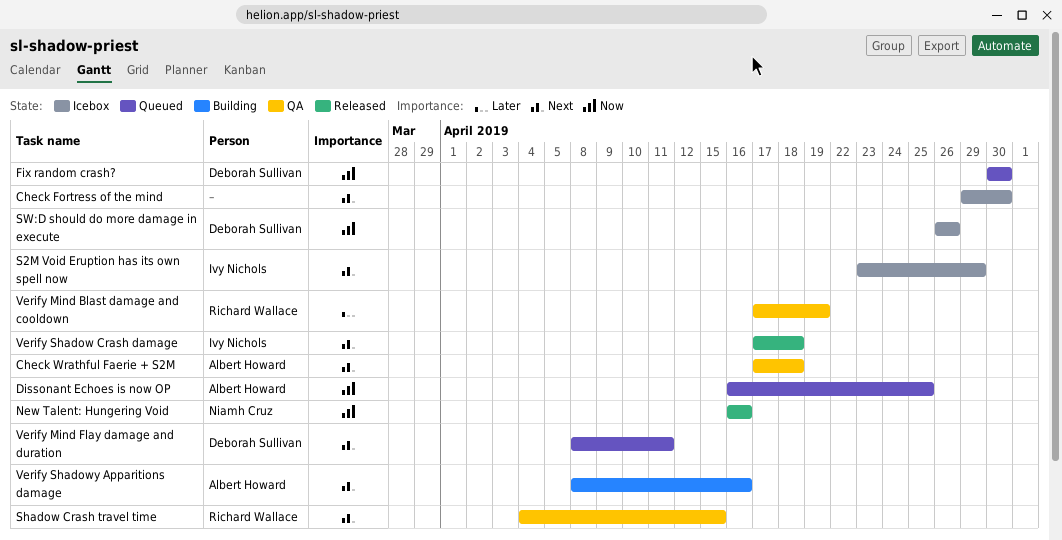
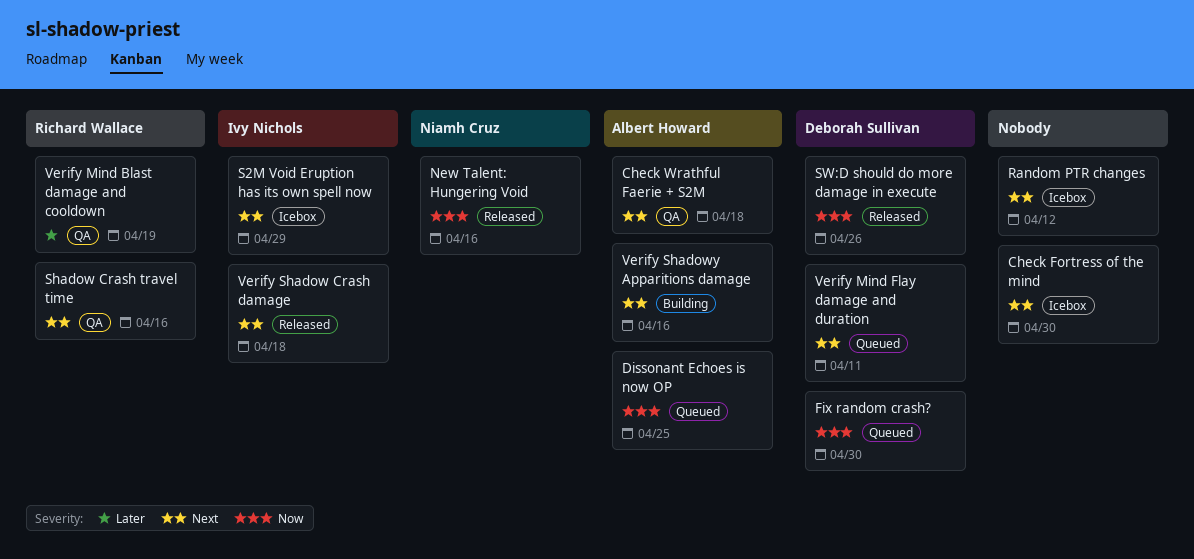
Random PTR changes: none -> present
Shadow Crash travel time, due: Apr 15 -> Apr 16
SW:D should do more damage in execute, status: Icebox -> Released

